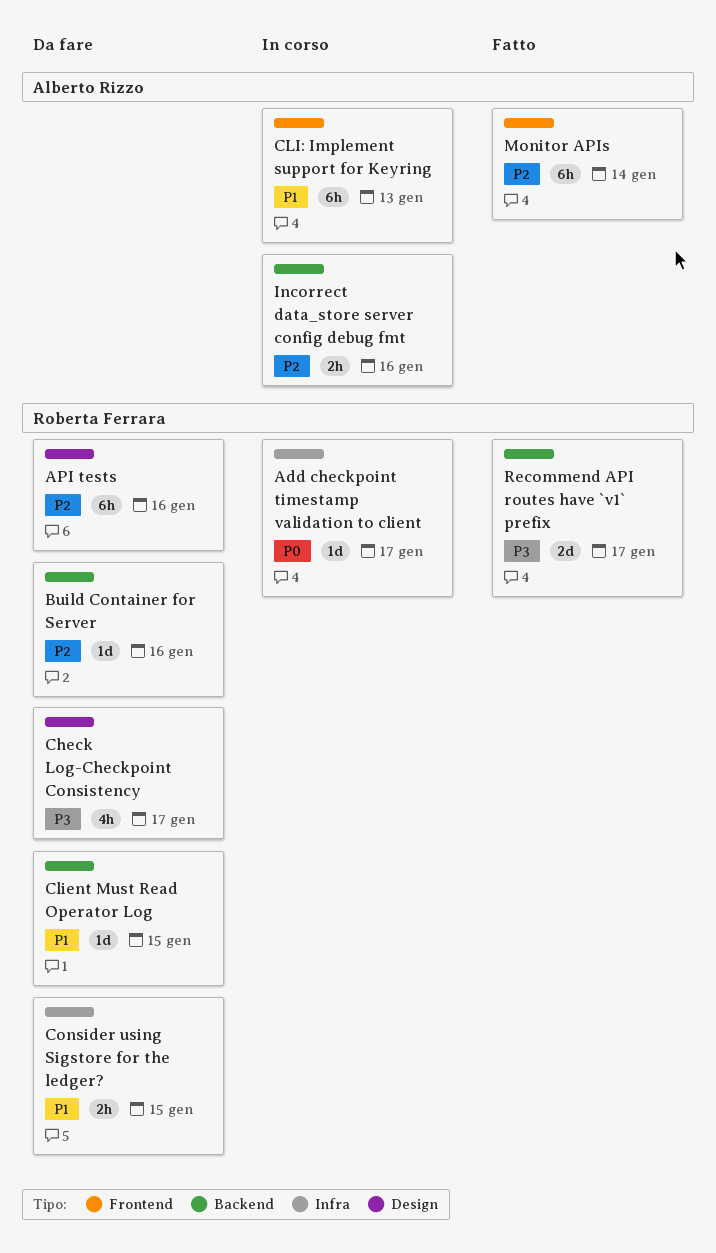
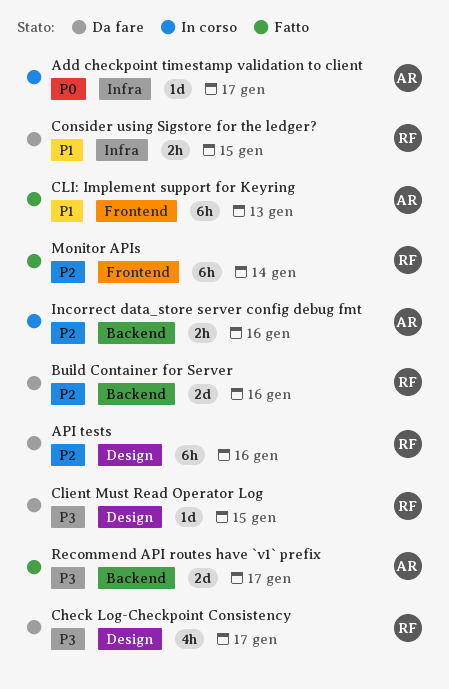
Add checkpoint timestamp validation to client, owner: Roberta Ferrara -> Alberto Rizzo
Build Container for Server, estimate: 1d -> 2d
CLI: Implement support for Keyring, status: In corso -> Fatto
Client Must Read Operator Log, priority: P1 -> P3
Client Must Read Operator Log, label: Backend -> Design
Monitor APIs, owner: Alberto Rizzo -> Roberta Ferrara
Recommend API routes have `v1` prefix, owner: Roberta Ferrara -> Alberto Rizzo

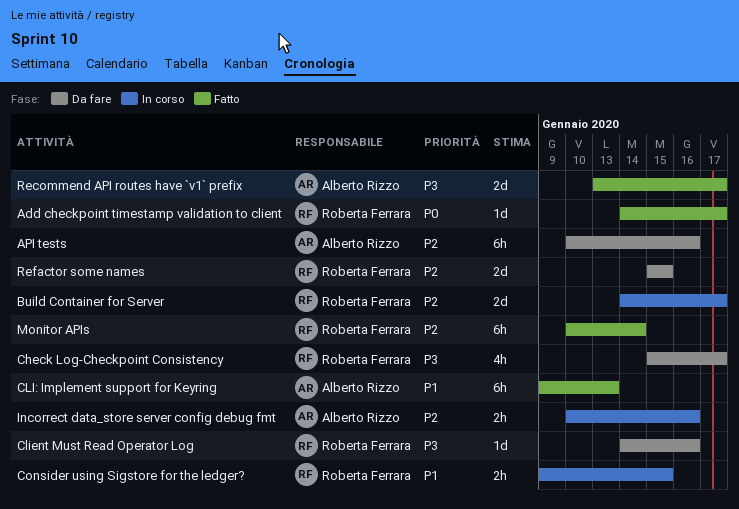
Add checkpoint timestamp validation to client, status: In corso -> Fatto
Add checkpoint timestamp validation to client, owner: Alberto Rizzo -> Roberta Ferrara
API tests, owner: Roberta Ferrara -> Alberto Rizzo
Build Container for Server, status: Da fare -> In corso
Build Container for Server, due: Jan 16 -> Jan 17
Client Must Read Operator Log, due: Jan 15 -> Jan 16
Consider using Sigstore for the ledger?, status: Da fare -> In corso
Refactor some names: none -> present

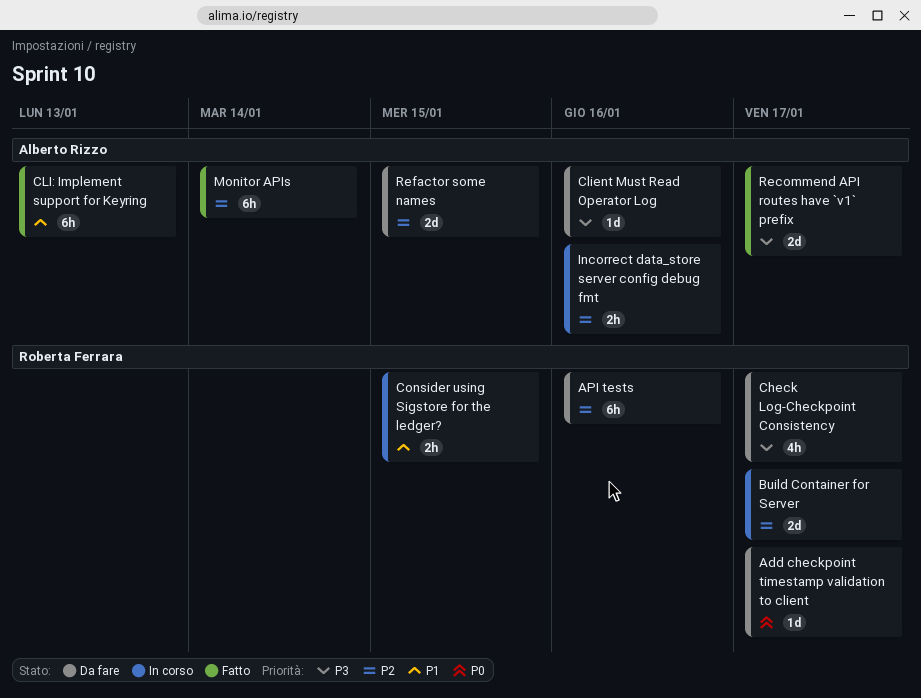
Add checkpoint timestamp validation to client, status: Fatto -> Da fare
API tests, owner: Alberto Rizzo -> Roberta Ferrara
Client Must Read Operator Log, owner: Roberta Ferrara -> Alberto Rizzo
Monitor APIs, owner: Roberta Ferrara -> Alberto Rizzo
Refactor some names, owner: Roberta Ferrara -> Alberto Rizzo

